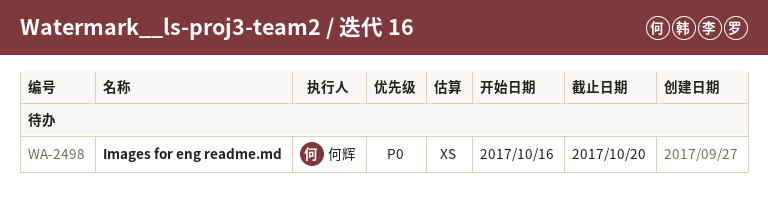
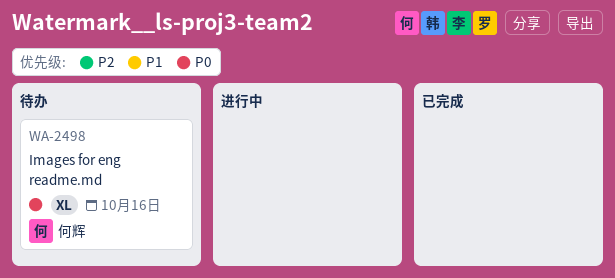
WA-2498, estimate: XS -> XL
WA-2498, due: Oct 20 -> Oct 16

